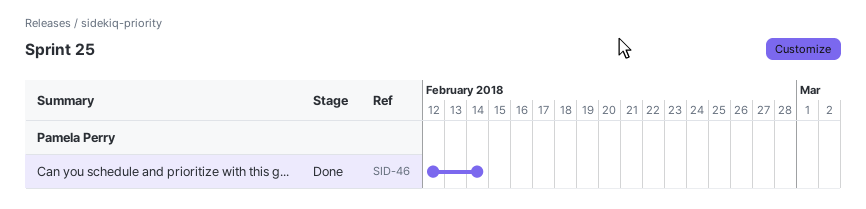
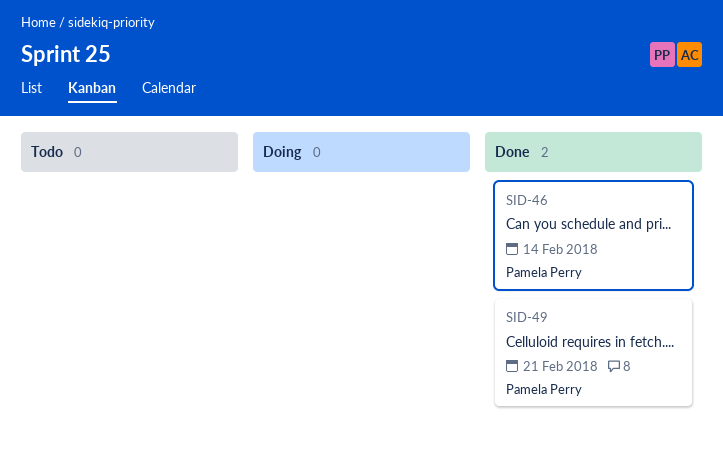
SID-49: none -> present

